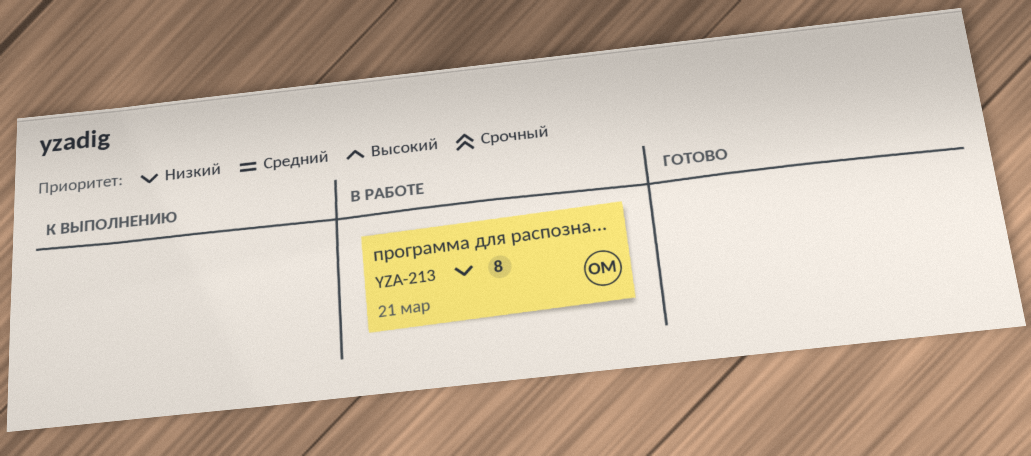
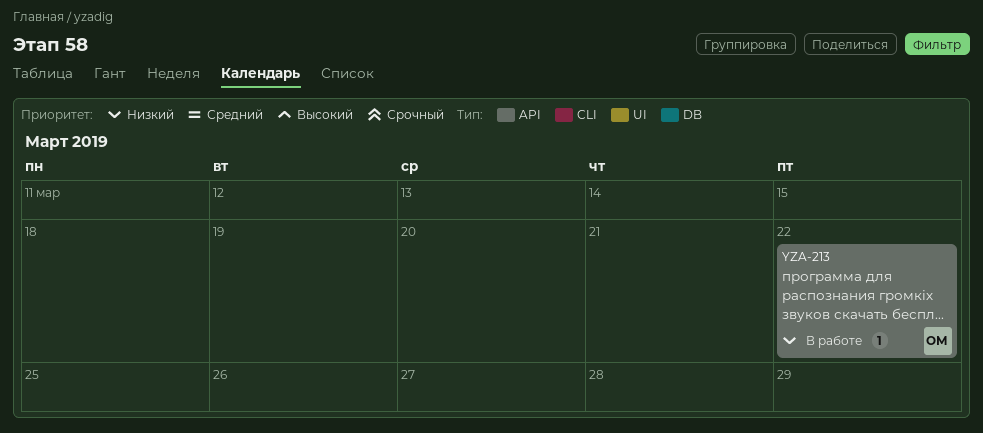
YZA-213, estimate: 8 -> 1
YZA-213, due: Mar 21 -> Mar 22

